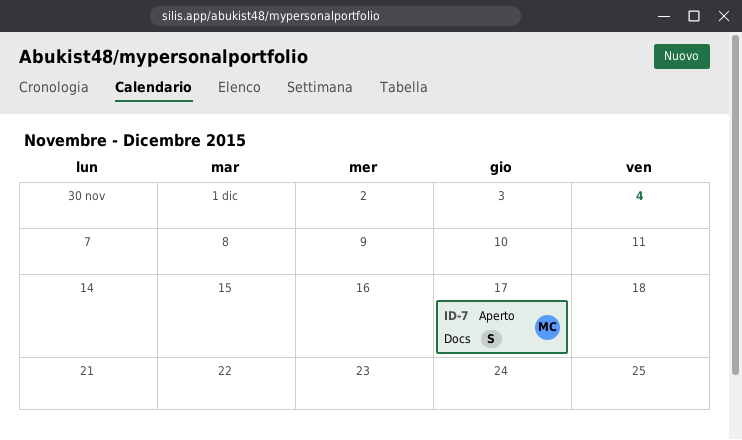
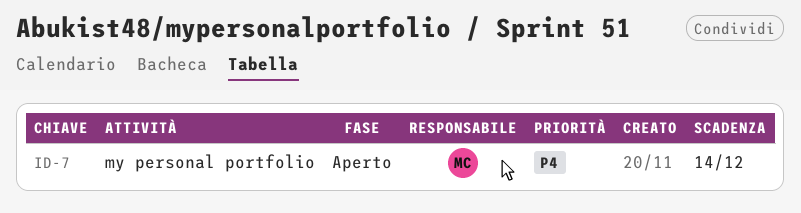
ID-7, due: Dec 17 -> Dec 14

